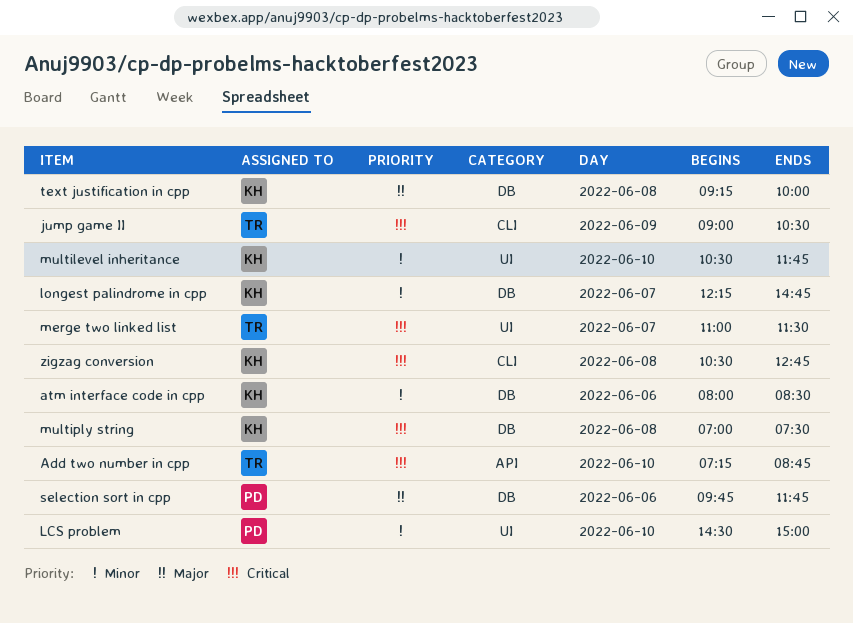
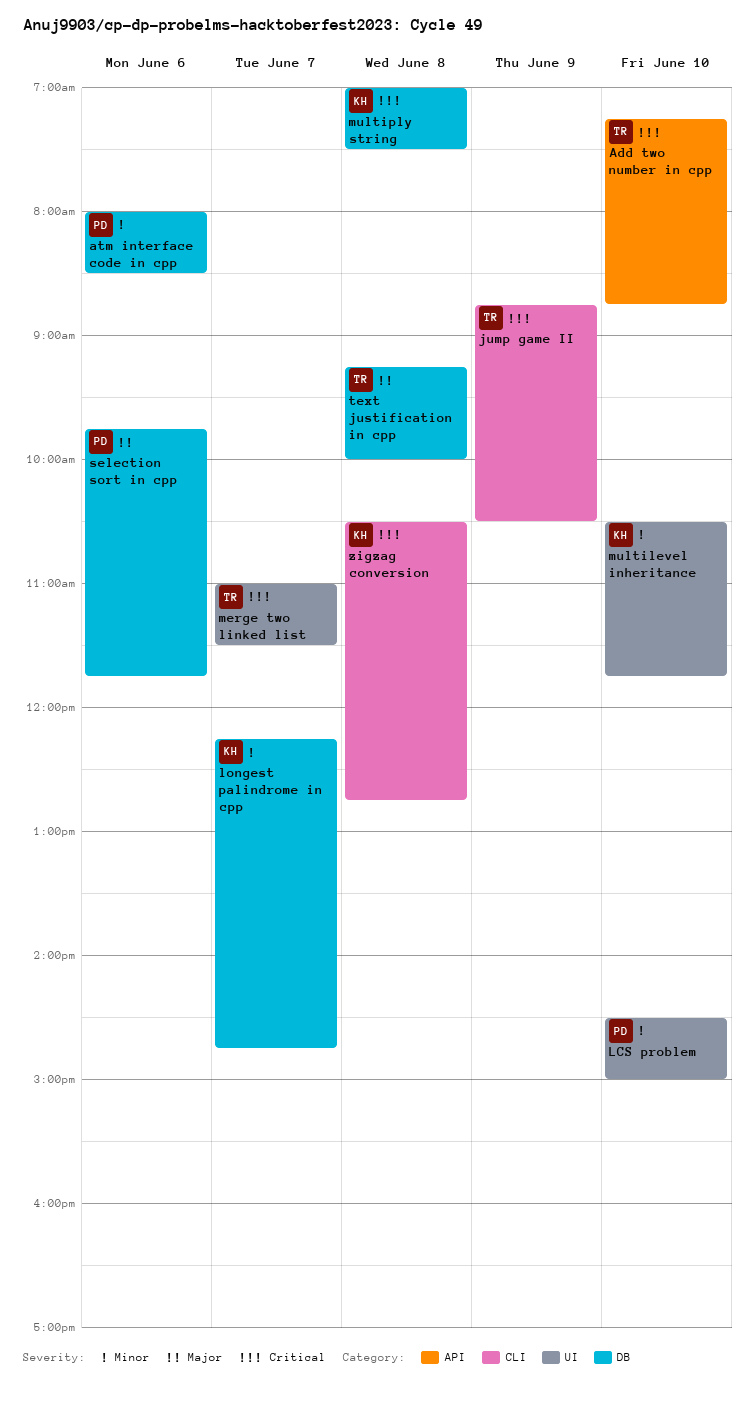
atm interface code in cpp, owner: KH -> PD
jump game II, begins: 09:00 -> 08:45
text justification in cpp, owner: KH -> TR

